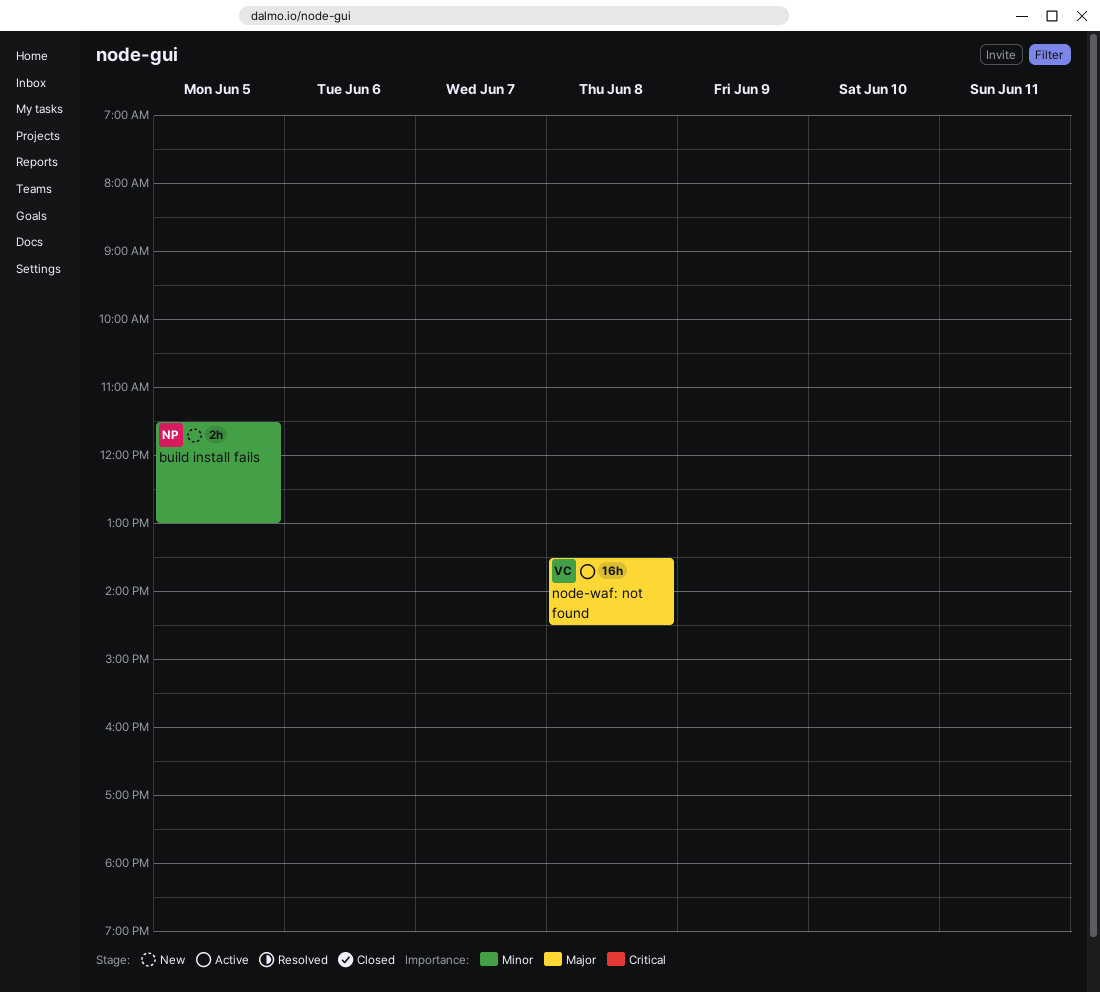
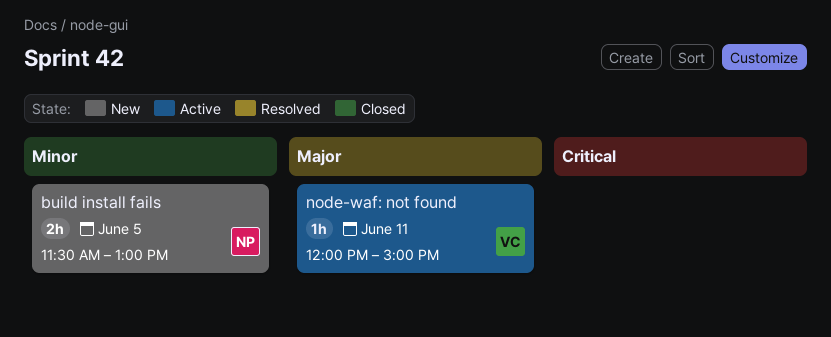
node-waf: not found, estimate: 16h -> 1h
node-waf: not found, day: Jun 8 -> Jun 11
node-waf: not found, begins: 13:30 -> 12:00
node-waf: not found, ends: 14:30 -> 15:00

